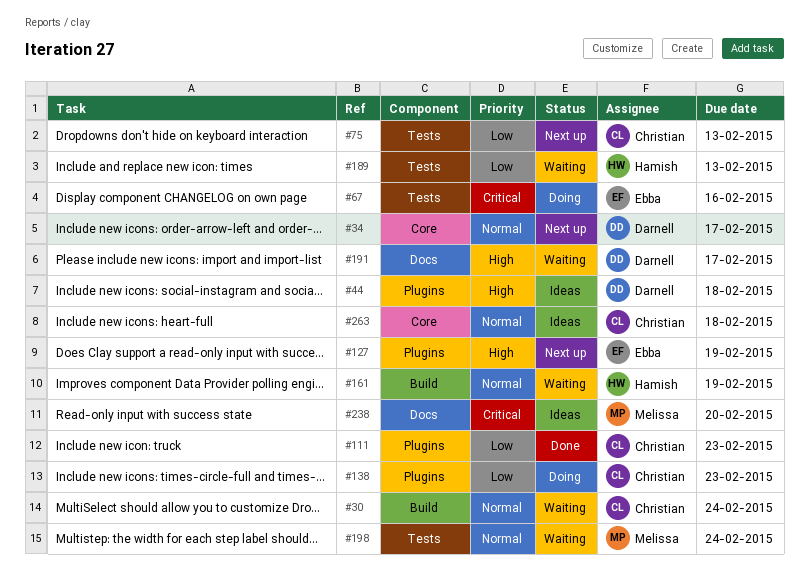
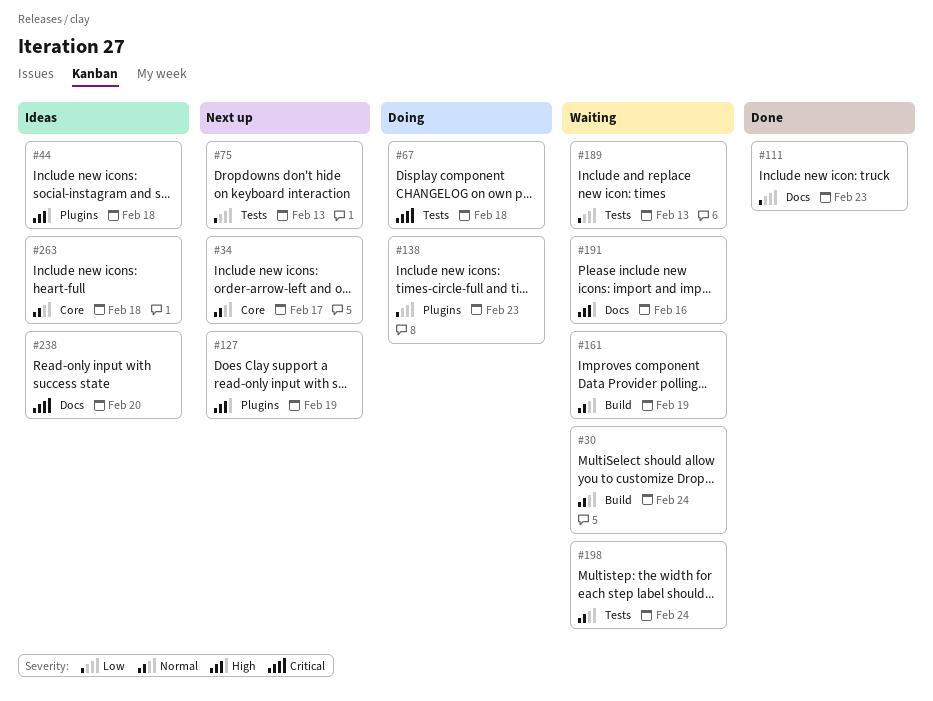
#67, due: Feb 16 -> Feb 18
#111, label: Plugins -> Docs
#191, due: Feb 17 -> Feb 16

